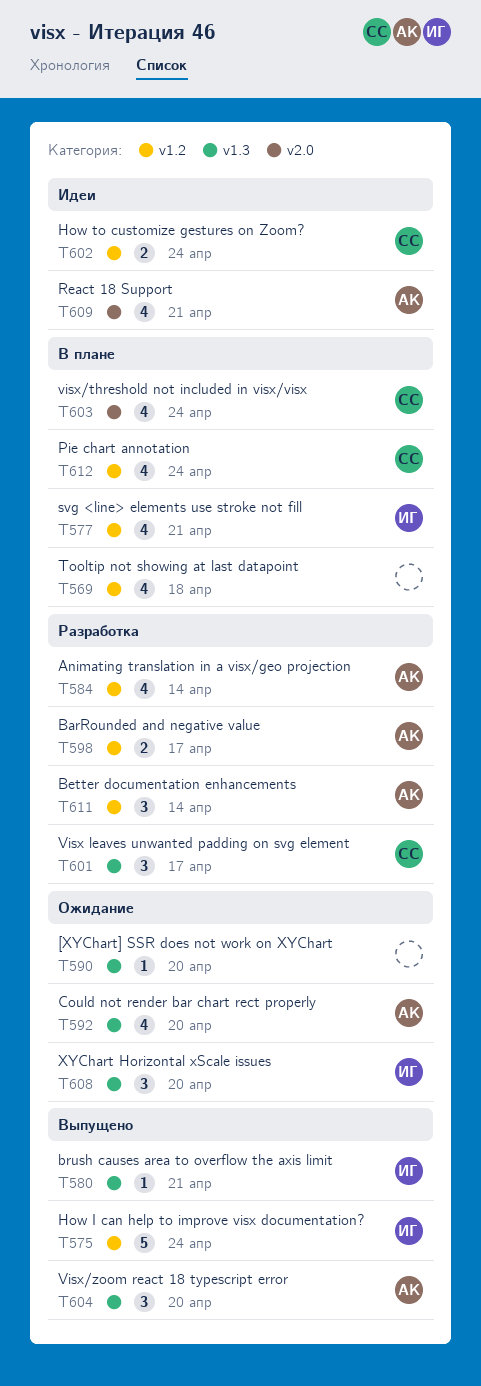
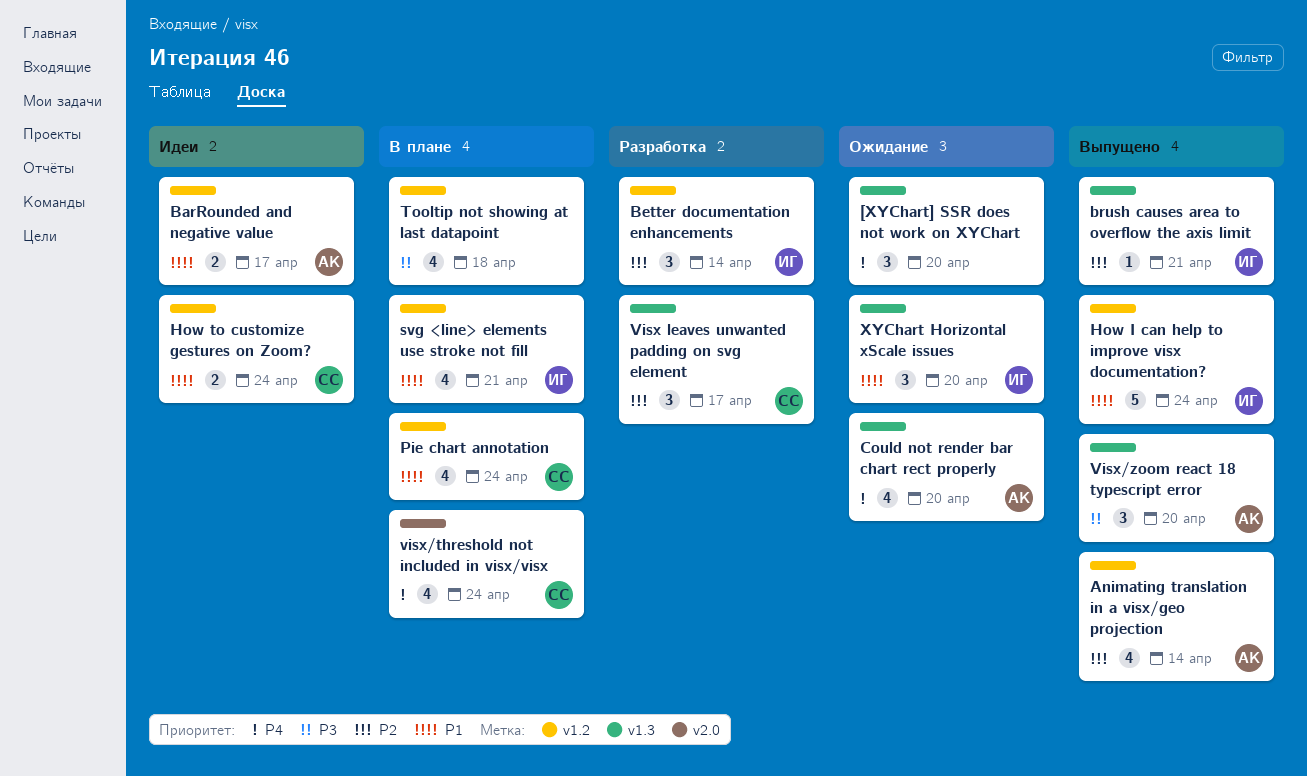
[XYChart] SSR does not work on XYChart, estimate: 1 -> 3
Animating translation in a visx/geo projection, status: Разработка -> Выпущено
BarRounded and negative value, status: Разработка -> Идеи
Better documentation enhancements, owner: АК -> ИГ
React 18 Support: present -> none

